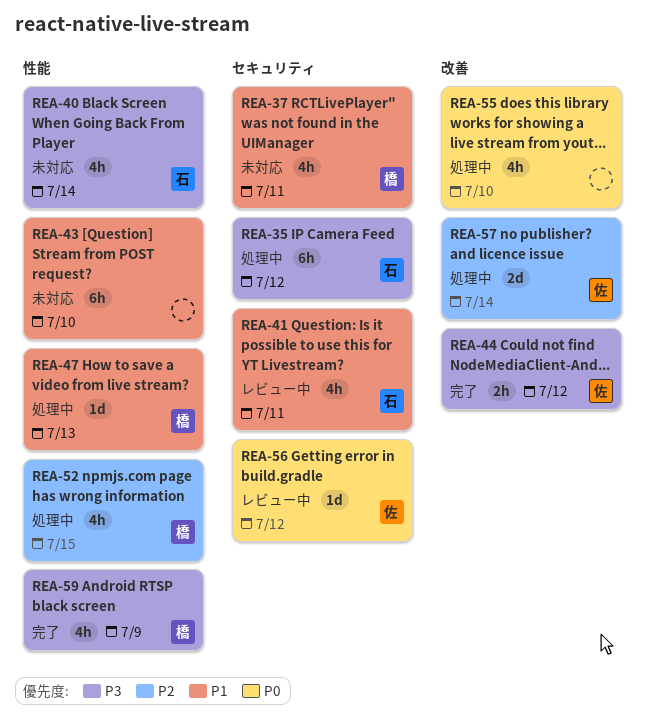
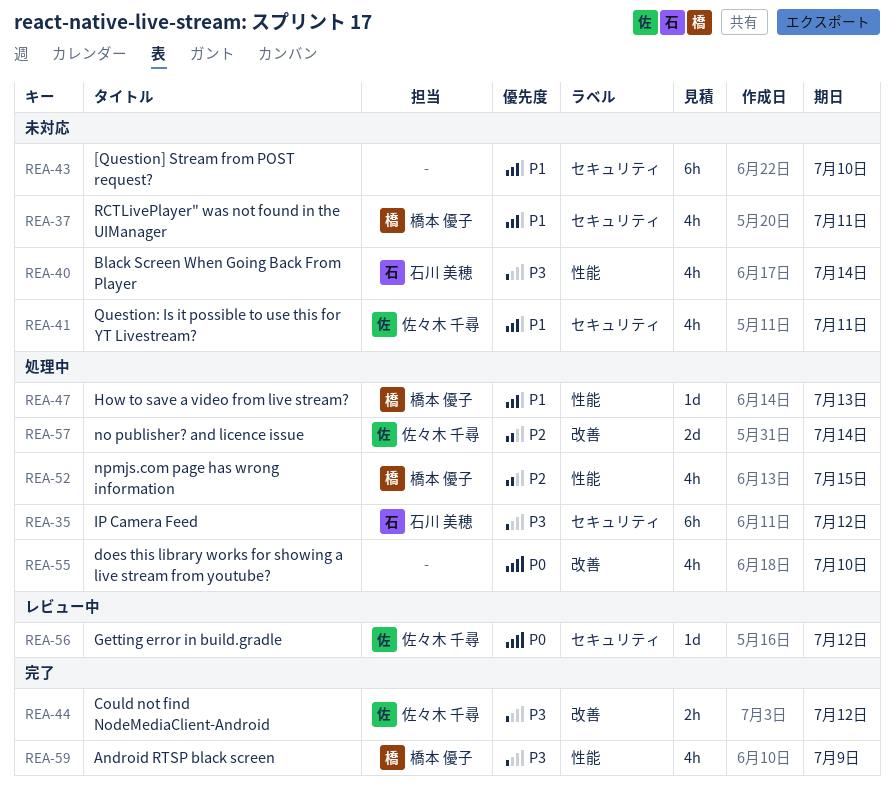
REA-41, status: レビュー中 -> 未対応
REA-41, owner: 石川 美穂 -> 佐々木 千尋
REA-43, label: 性能 -> セキュリティ

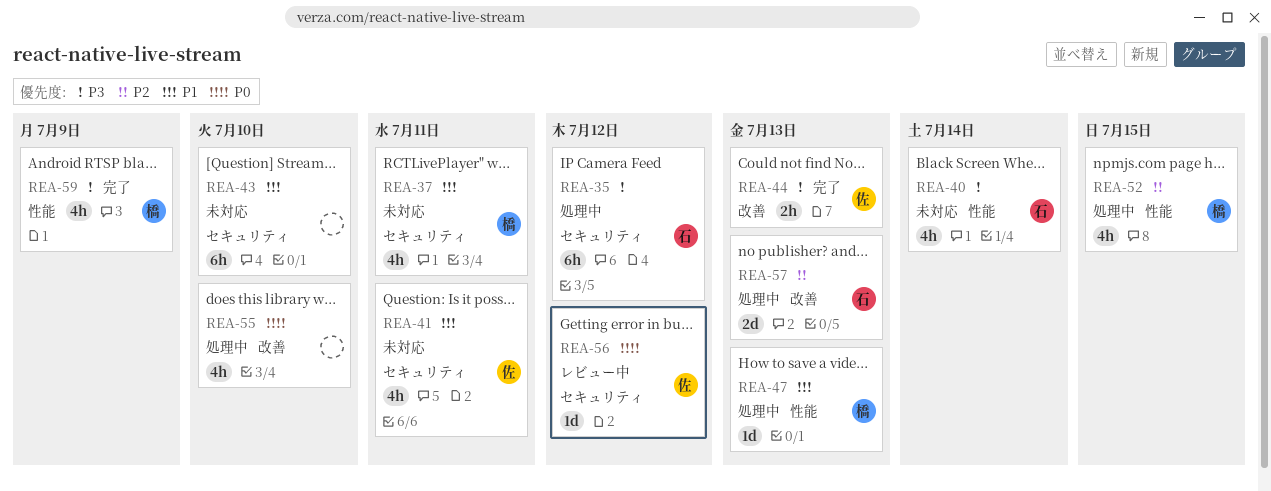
REA-44, due: Jul 12 -> Jul 13
REA-57, owner: 佐々木 千尋 -> 石川 美穂
REA-57, due: Jul 14 -> Jul 13

